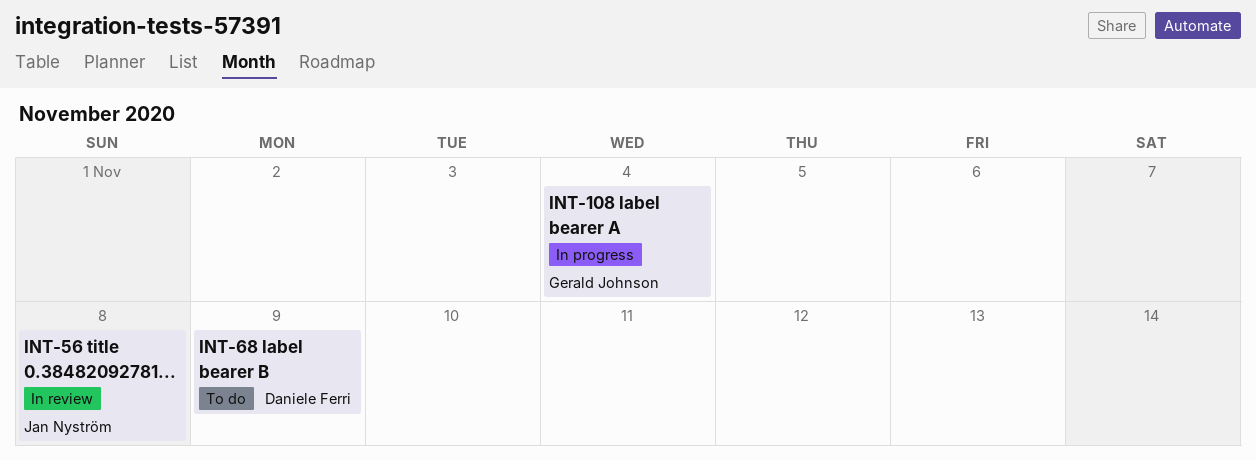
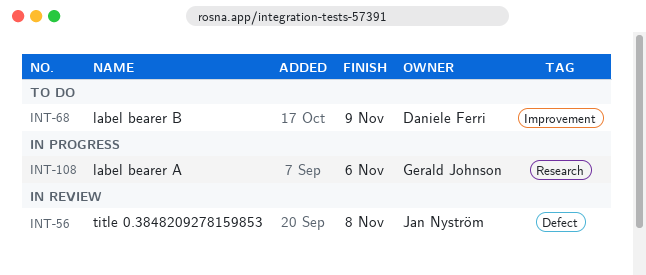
INT-108, due: Nov 4 -> Nov 6

